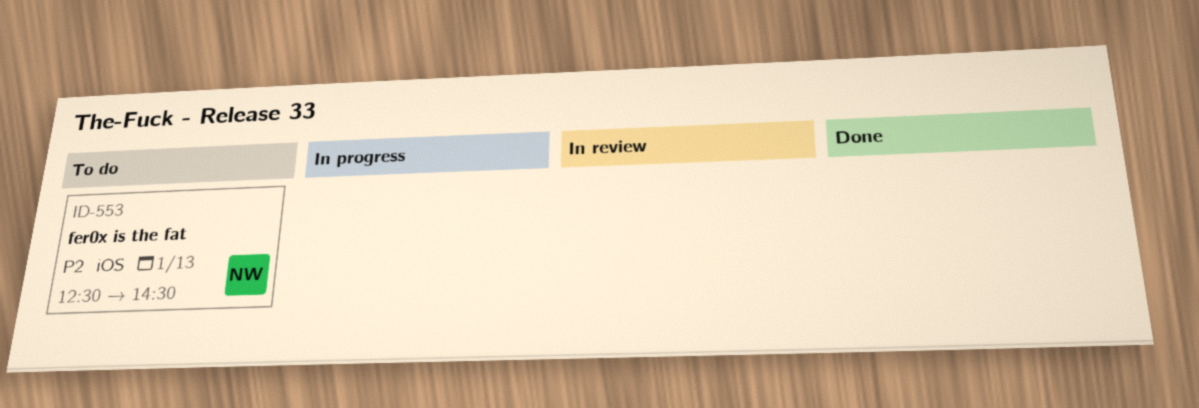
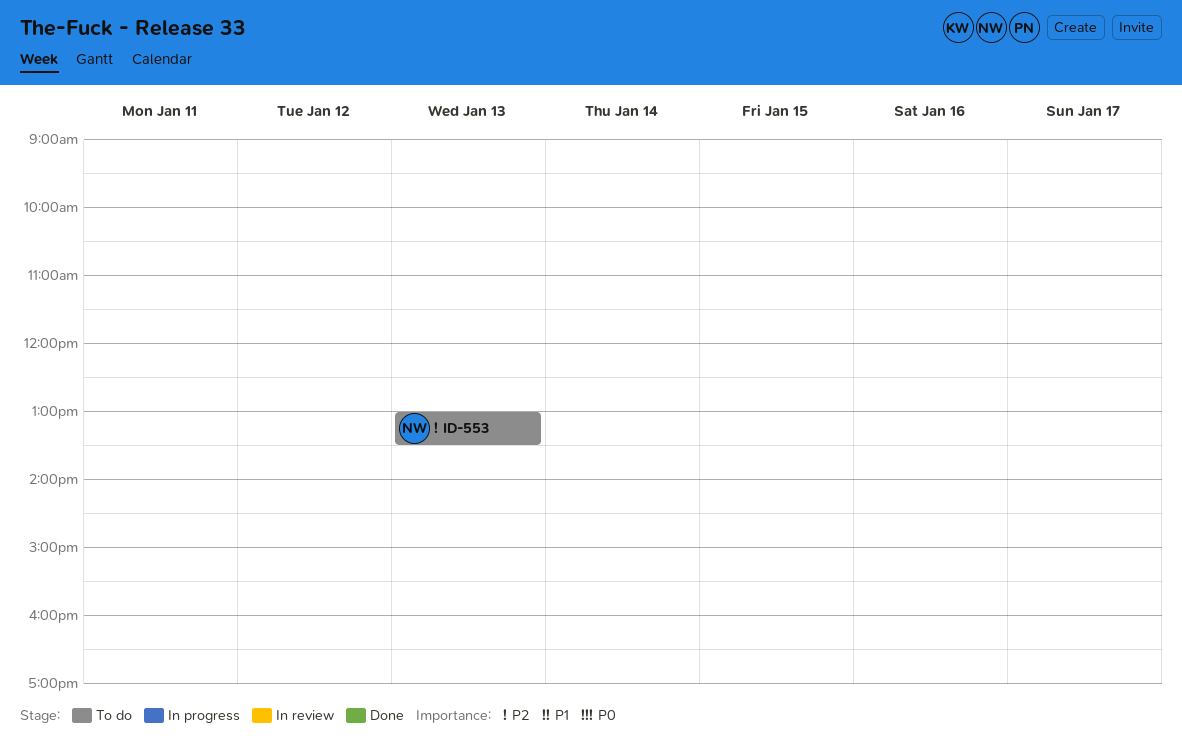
ID-553, begins: 12:30 -> 13:00
ID-553, ends: 14:30 -> 13:30

